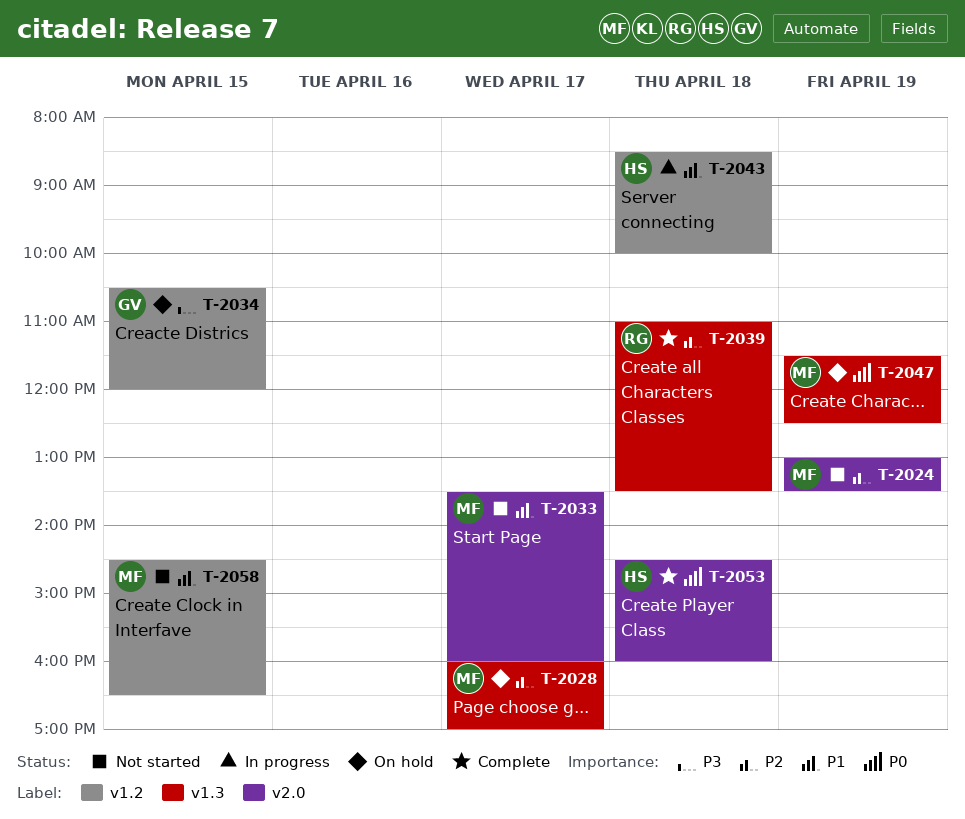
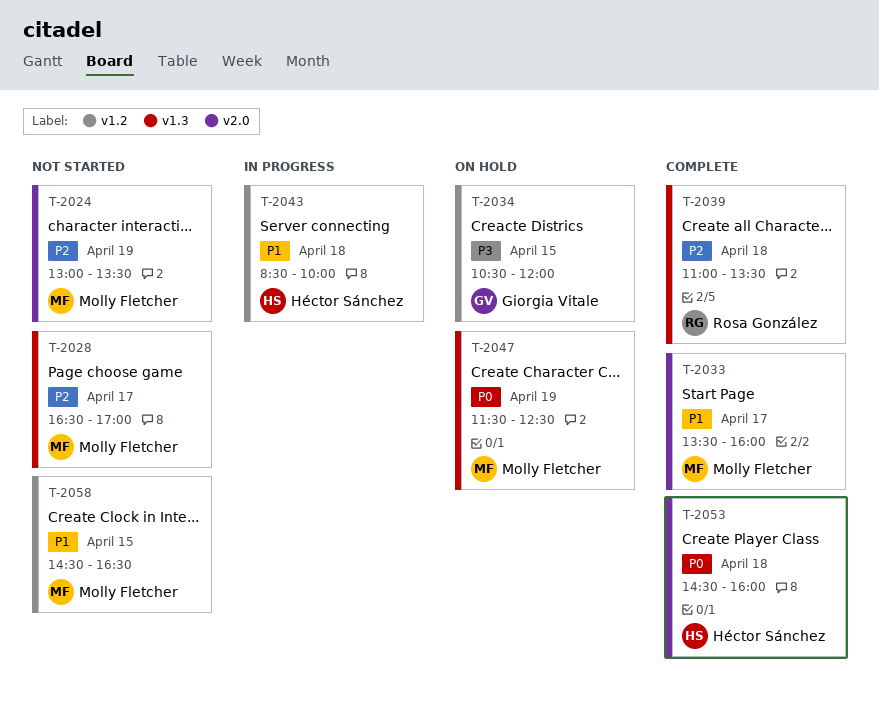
T-2028, status: On hold -> Not started
T-2028, begins: 16:00 -> 16:30
T-2033, status: Not started -> Complete

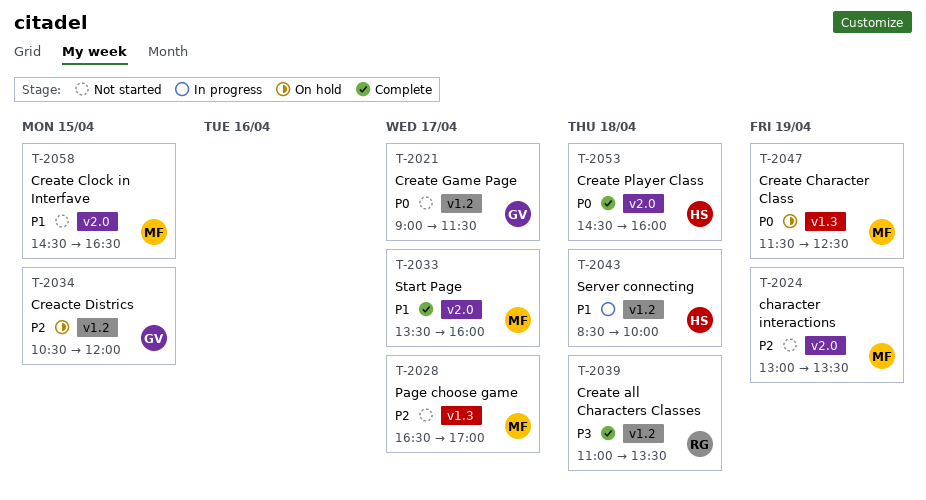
T-2021: none -> present
T-2034, priority: P3 -> P2
T-2039, priority: P2 -> P3
T-2039, label: v1.3 -> v1.2
T-2058, label: v1.2 -> v2.0

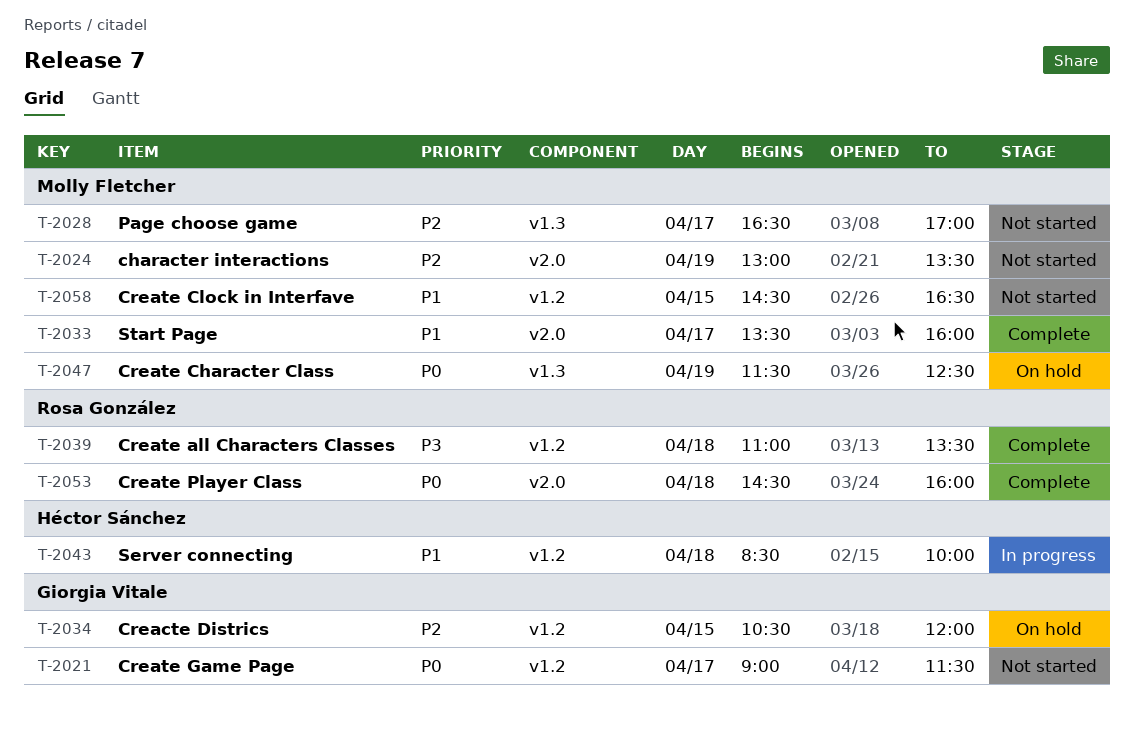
T-2053, owner: Héctor Sánchez -> Rosa González
T-2058, label: v2.0 -> v1.2

